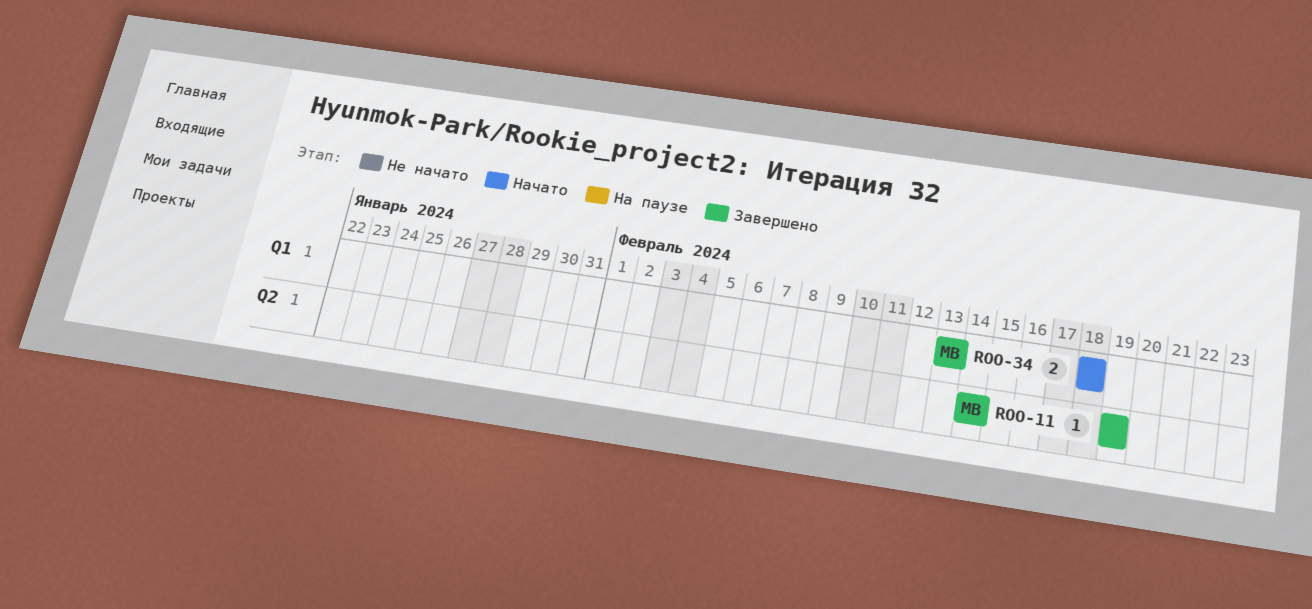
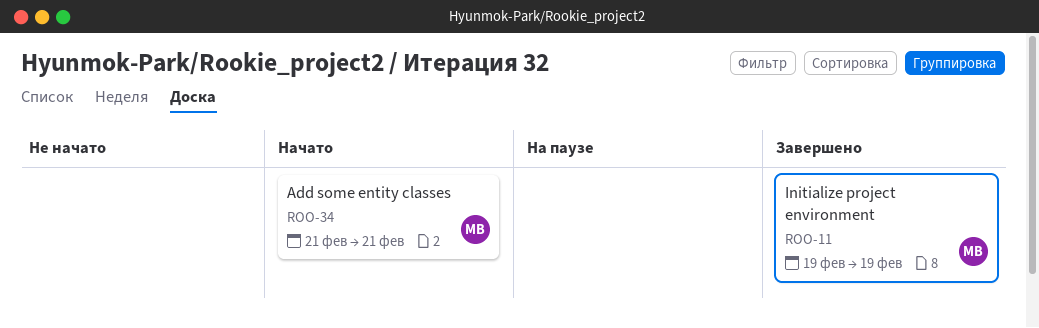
ROO-34, start: Feb 18 -> Feb 21
ROO-34, due: Feb 18 -> Feb 21

